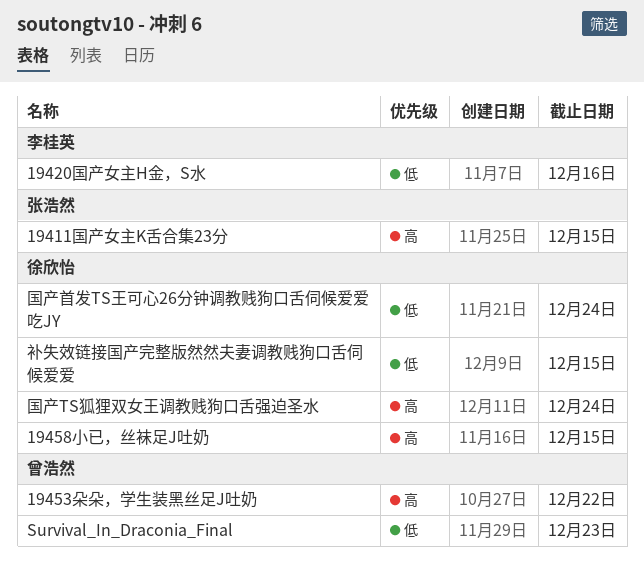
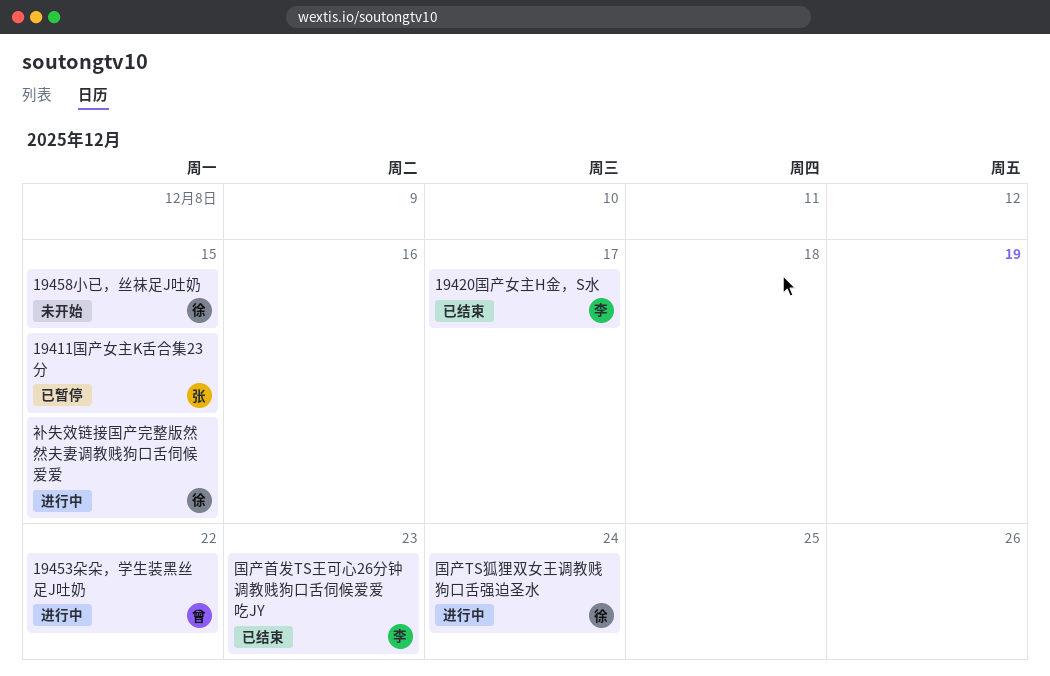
19420国产女主H金，S水, due: Dec 16 -> Dec 17
Survival_In_Draconia_Final: present -> none
国产首发TS王可心26分钟调教贱狗口舌伺候爱爱吃JY, owner: 徐欣怡 -> 李桂英
国产首发TS王可心26分钟调教贱狗口舌伺候爱爱吃JY, due: Dec 24 -> Dec 23

